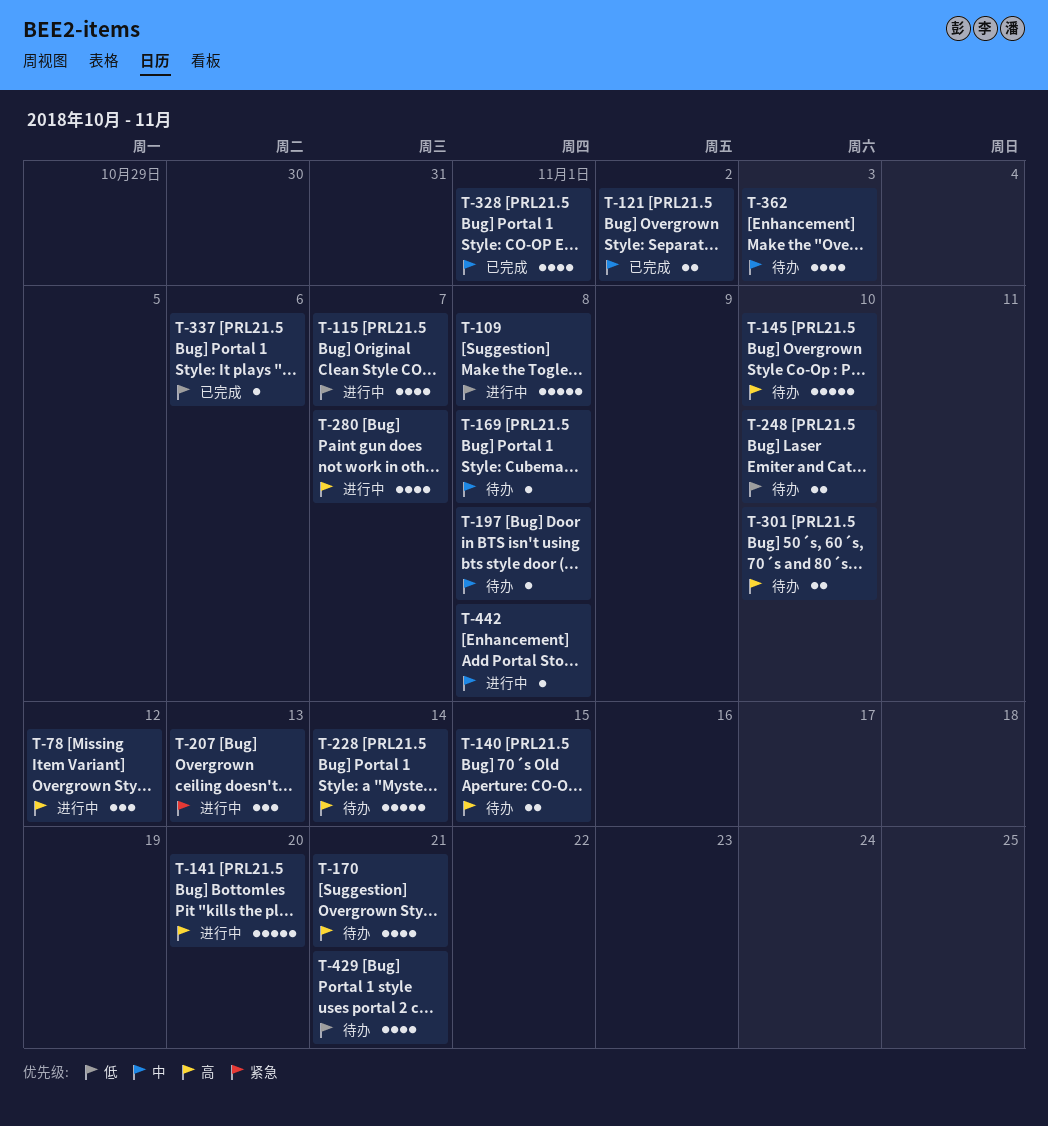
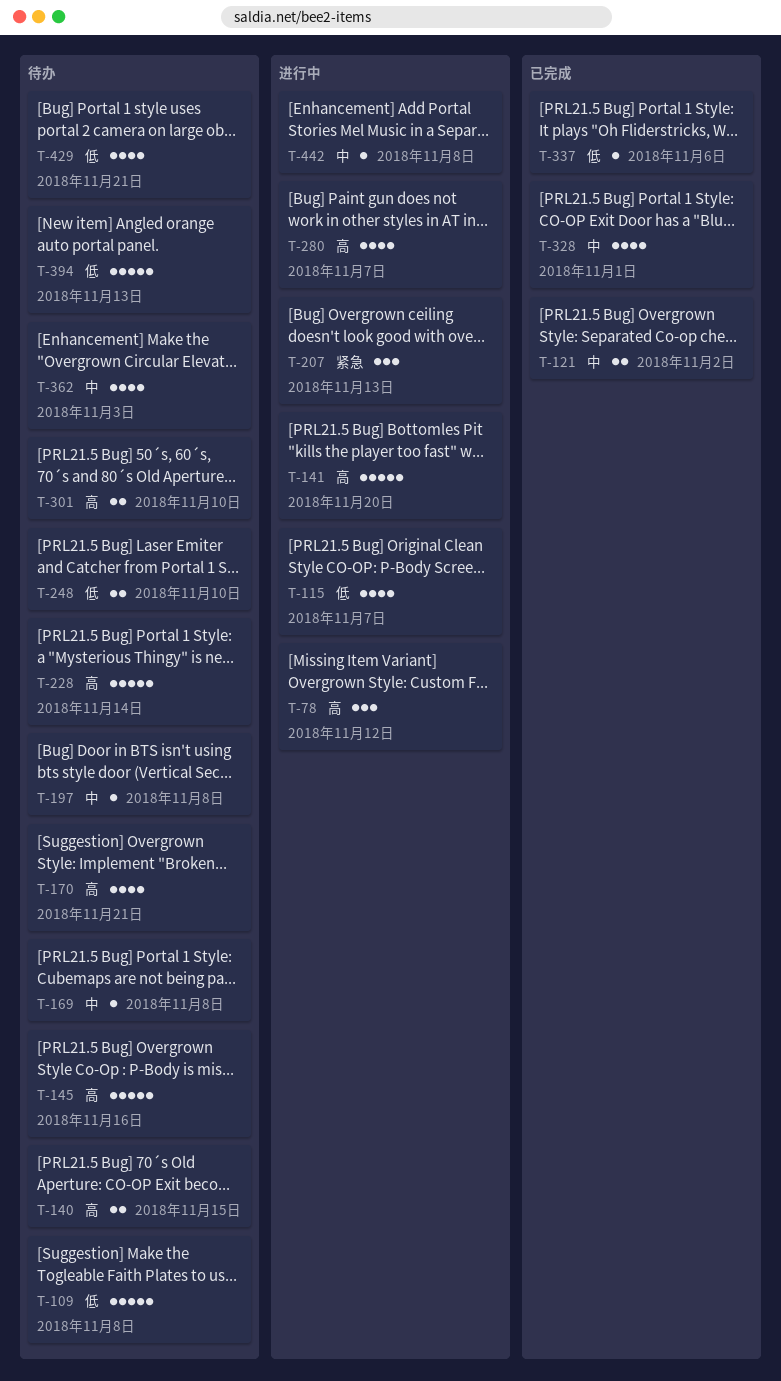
T-109, status: 进行中 -> 待办
T-145, due: Nov 10 -> Nov 16
T-394: none -> present

